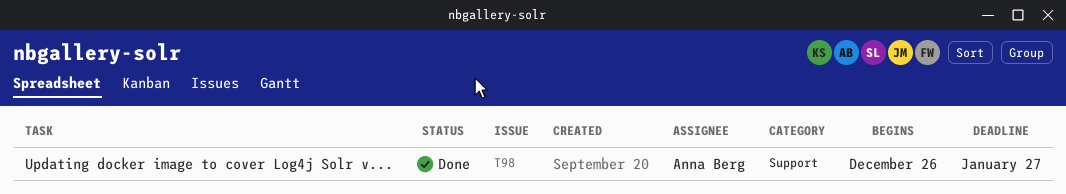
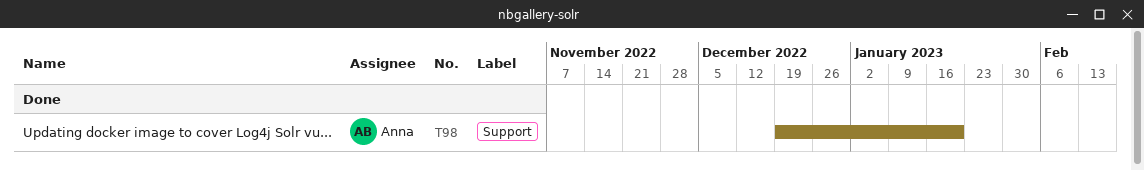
T98, start: Dec 26 -> Dec 19
T98, due: Jan 27 -> Jan 20

